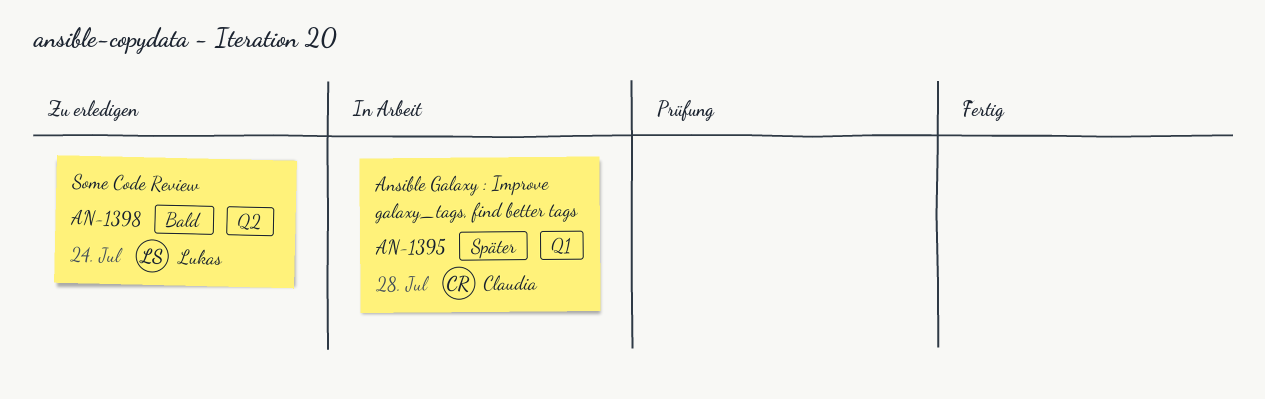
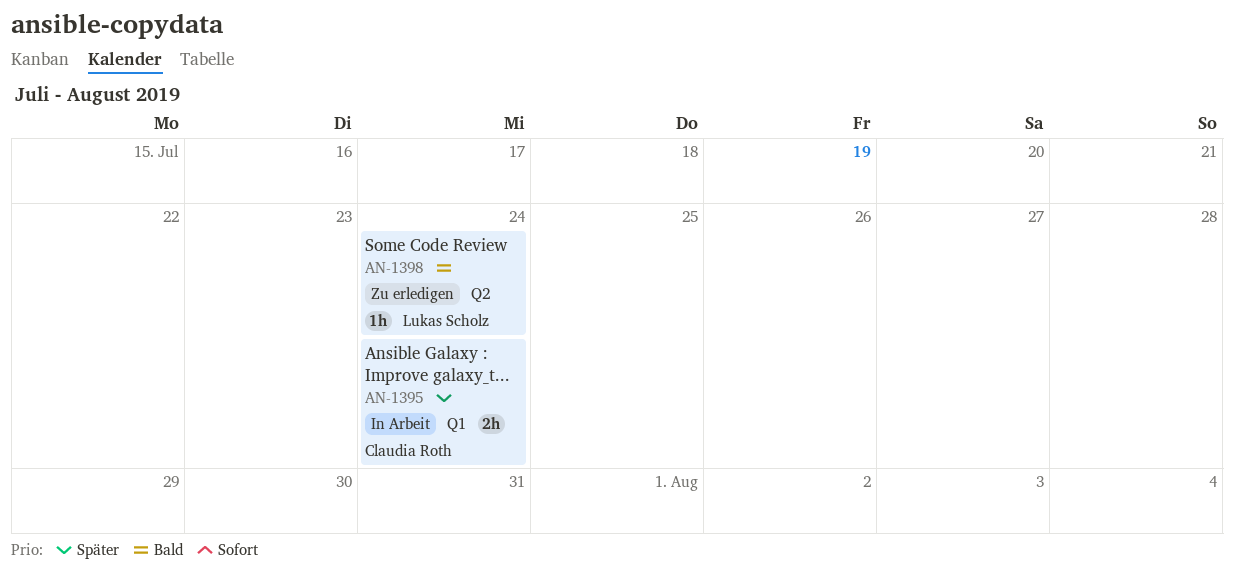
AN-1395, due: Jul 28 -> Jul 24

